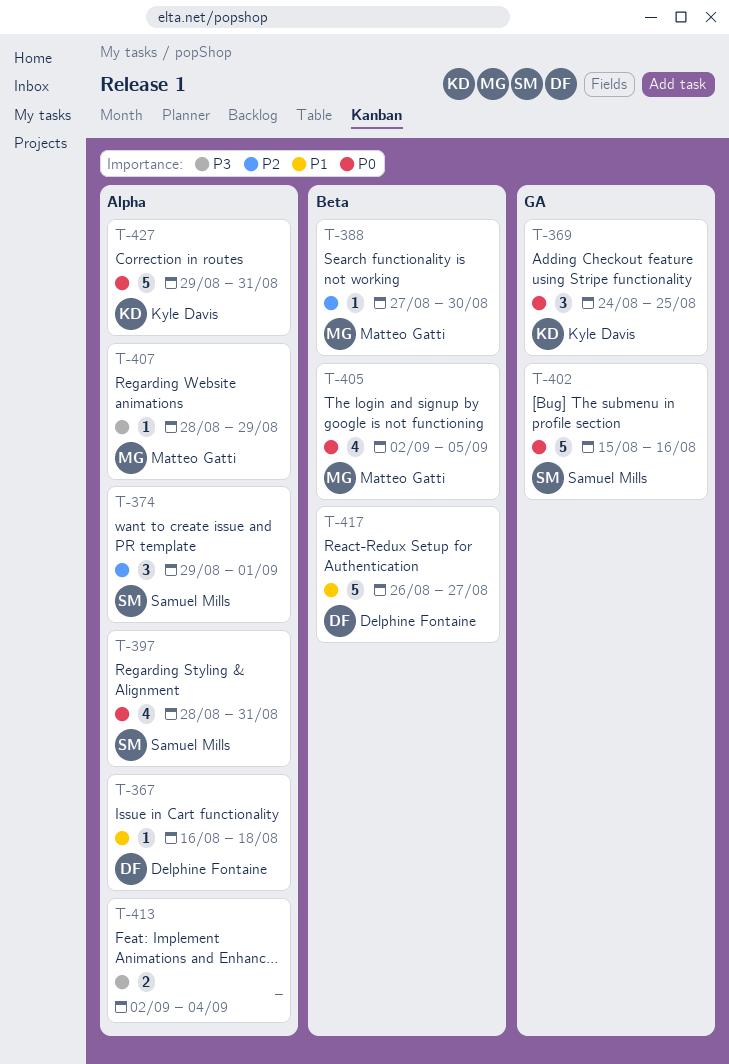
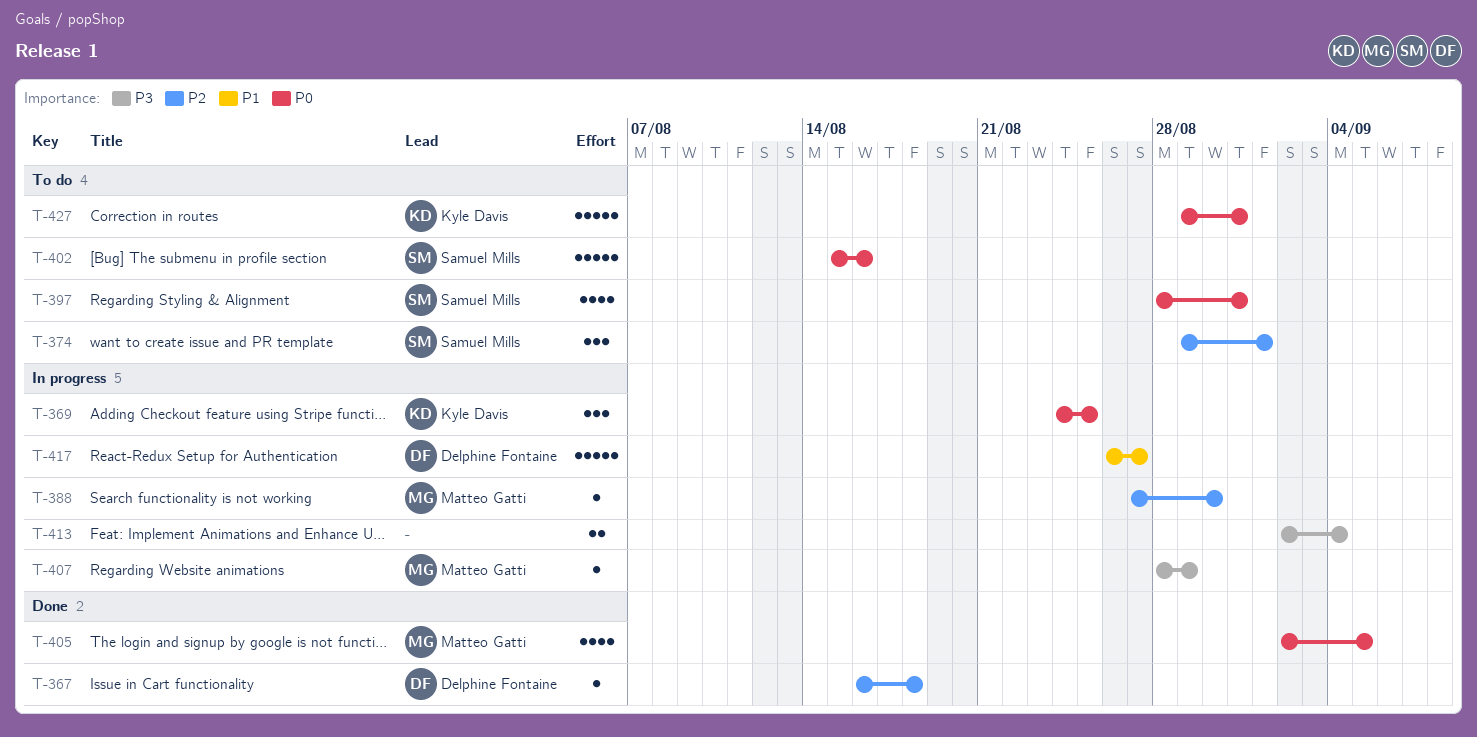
T-367, priority: P1 -> P2

